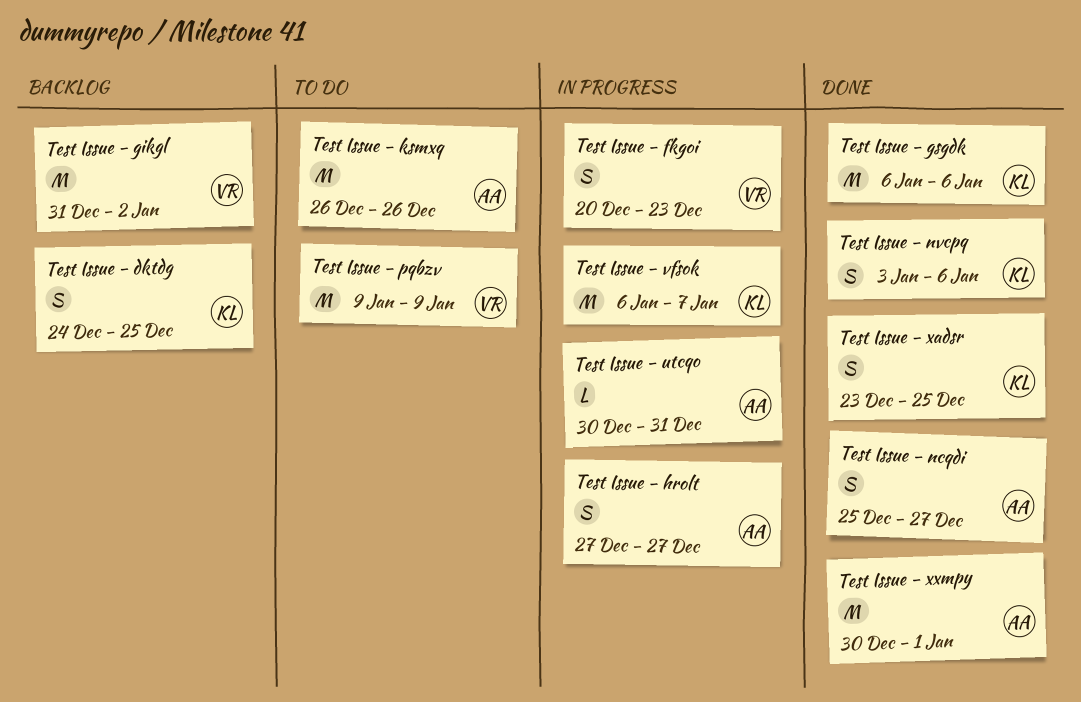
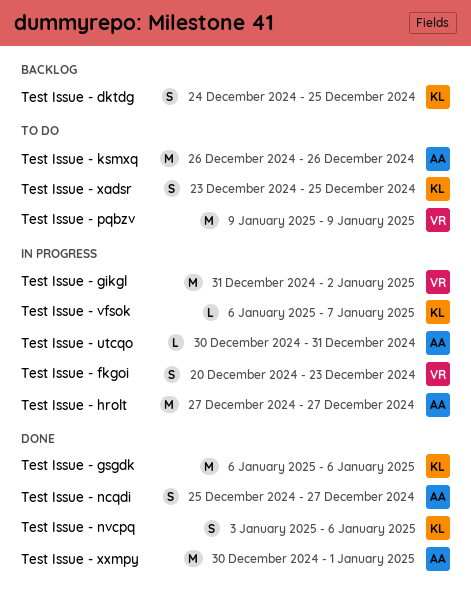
Test Issue - gikgl, status: Backlog -> In progress
Test Issue - hrolt, estimate: S -> M
Test Issue - vfsok, estimate: M -> L
Test Issue - xadsr, status: Done -> To do

